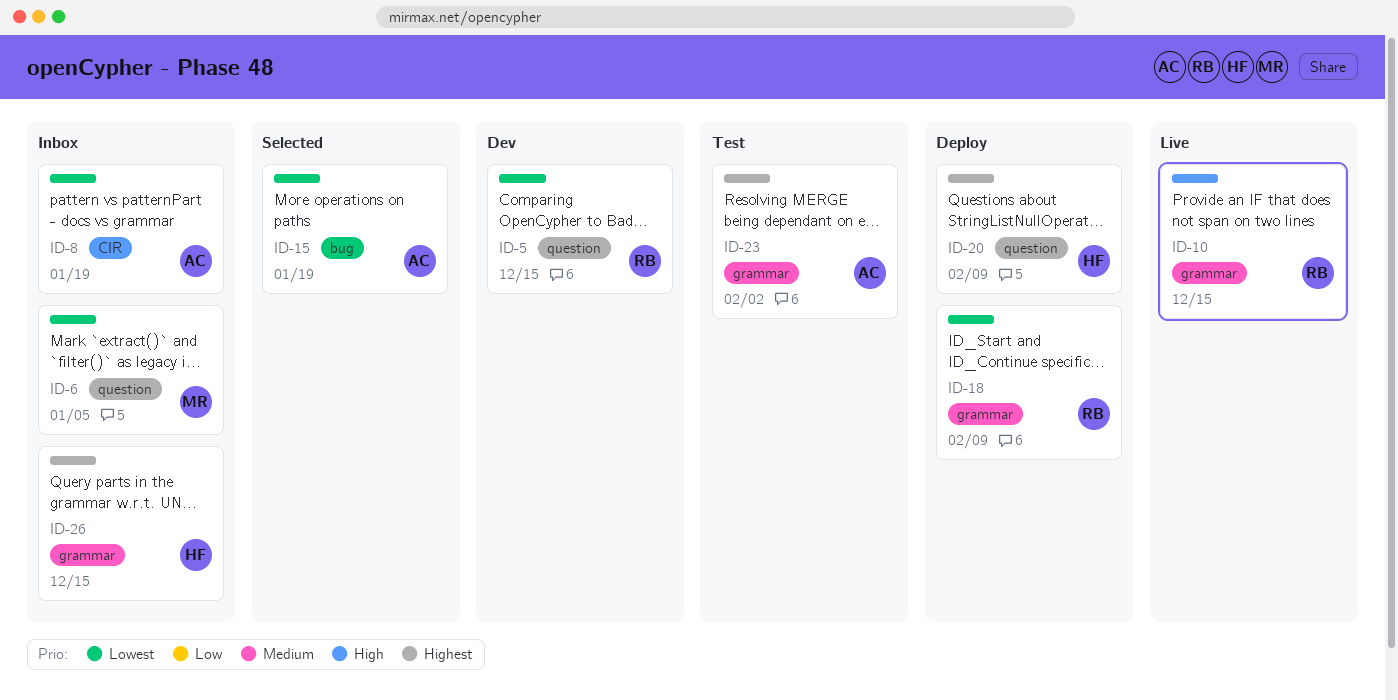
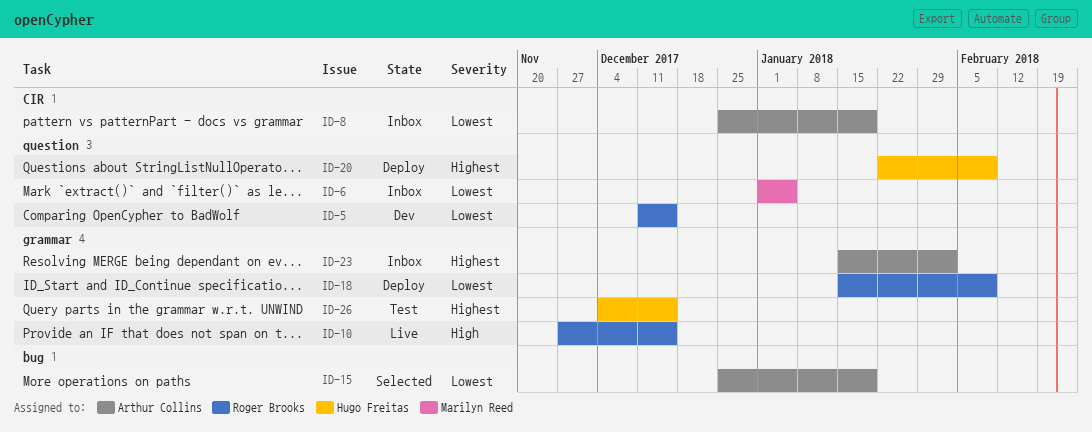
ID-23, status: Test -> Inbox
ID-26, status: Inbox -> Test

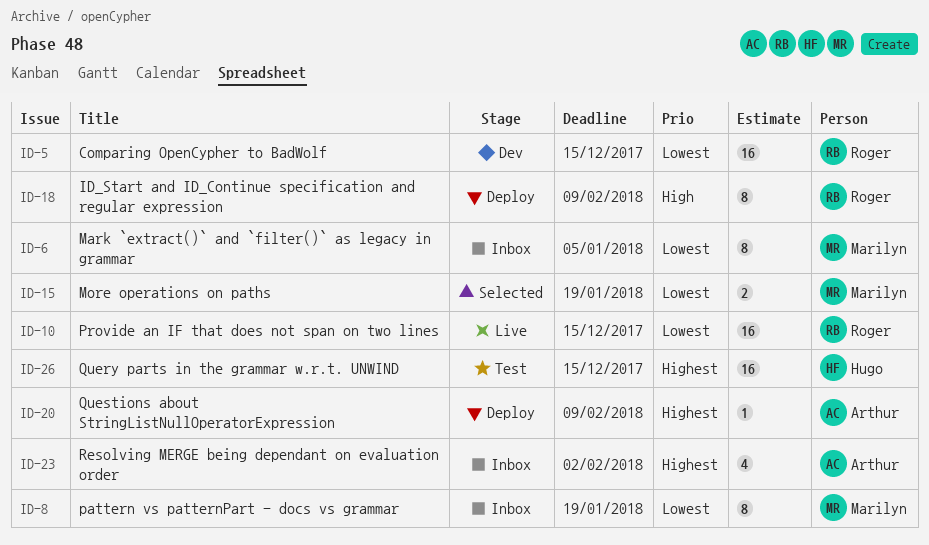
ID-8, owner: Arthur Collins -> Marilyn Reed
ID-10, priority: High -> Lowest
ID-15, owner: Arthur Collins -> Marilyn Reed
ID-18, priority: Lowest -> High
ID-20, owner: Hugo Freitas -> Arthur Collins

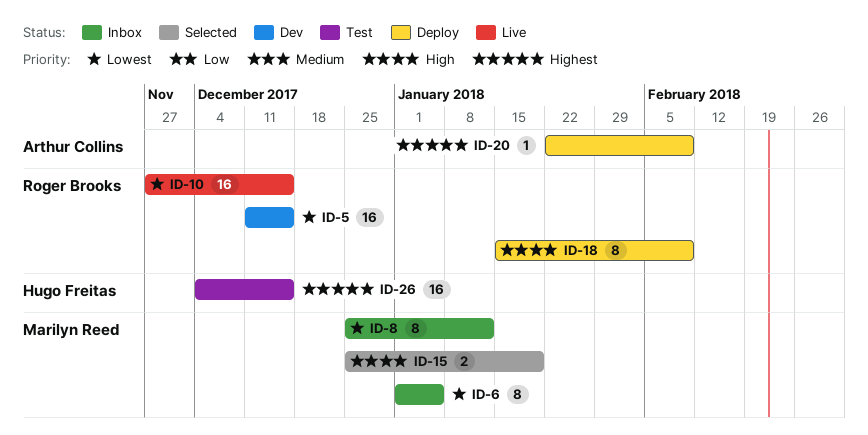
ID-8, due: Jan 19 -> Jan 12
ID-15, priority: Lowest -> High
ID-23: present -> none

